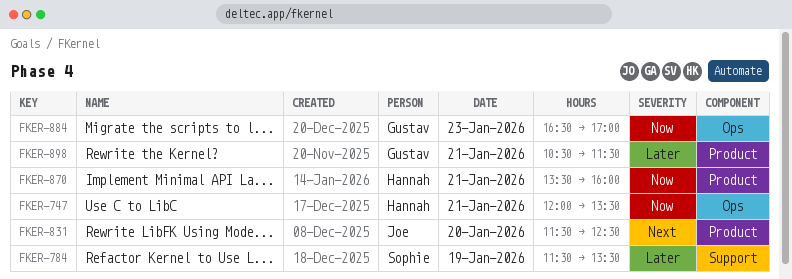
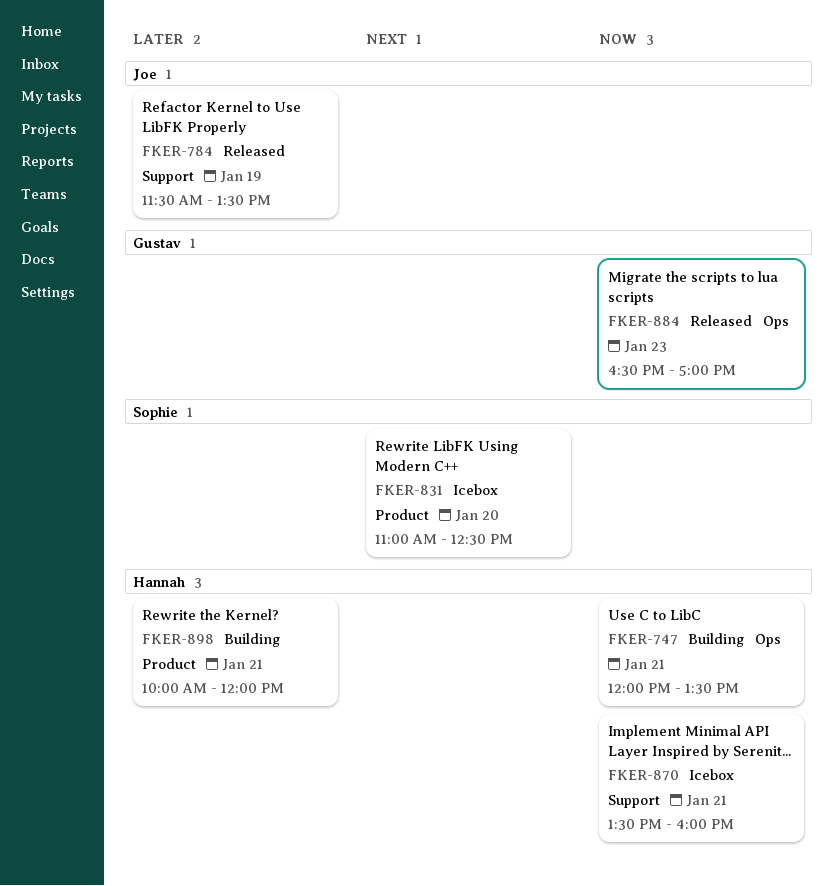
FKER-784, owner: Sophie -> Joe
FKER-831, owner: Joe -> Sophie
FKER-831, begins: 11:30 -> 11:00
FKER-870, label: Product -> Support
FKER-898, owner: Gustav -> Hannah
FKER-898, begins: 10:30 -> 10:00
FKER-898, ends: 11:30 -> 12:00

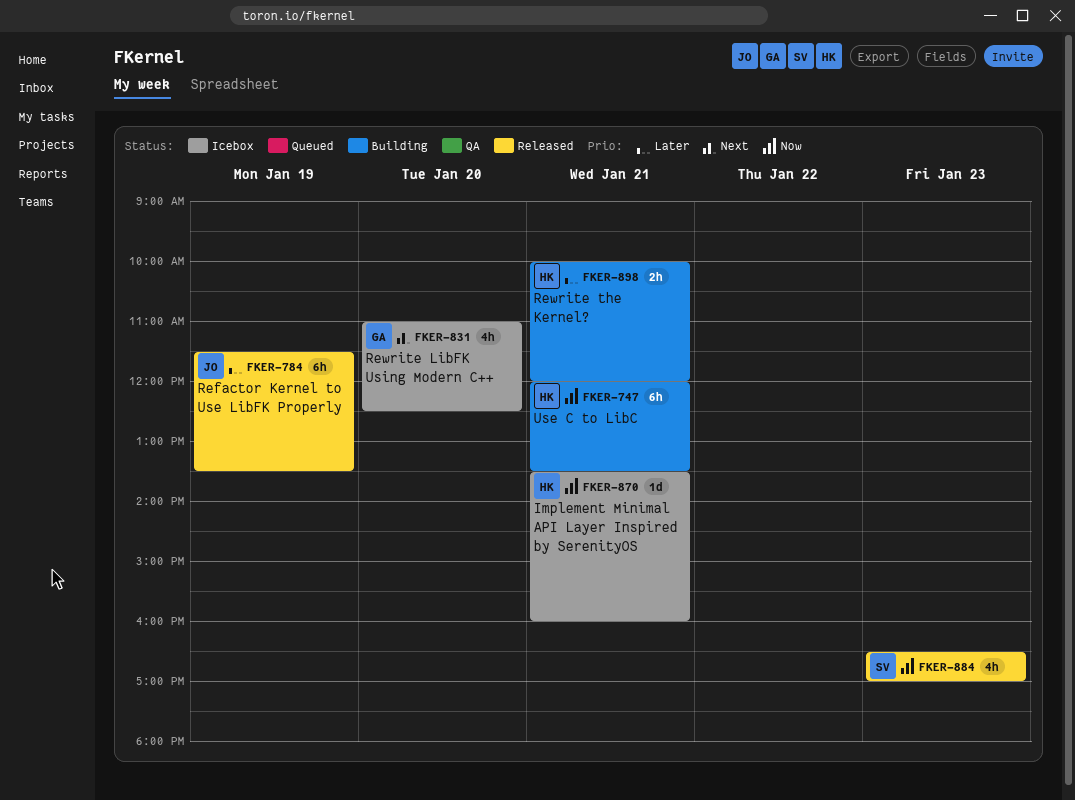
FKER-831, owner: Sophie -> Gustav
FKER-884, owner: Gustav -> Sophie

